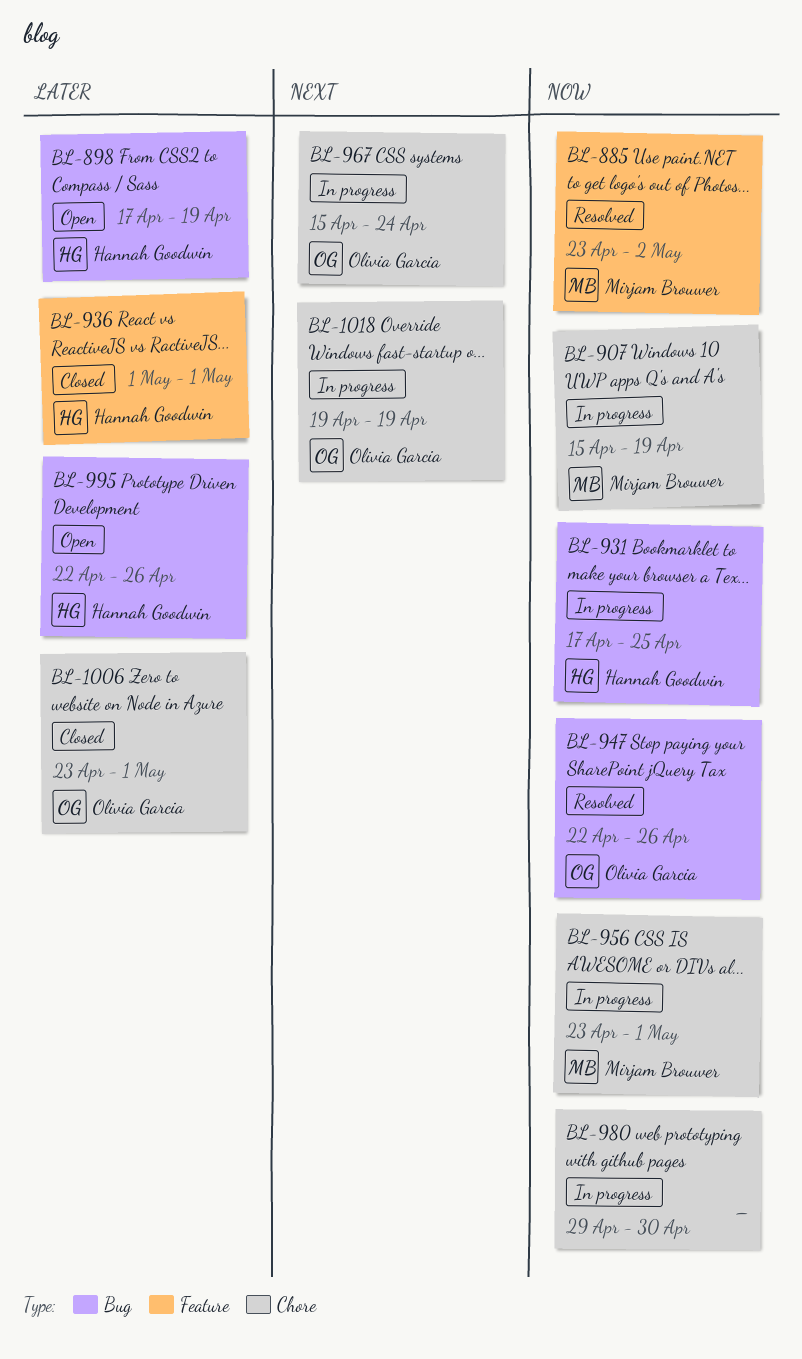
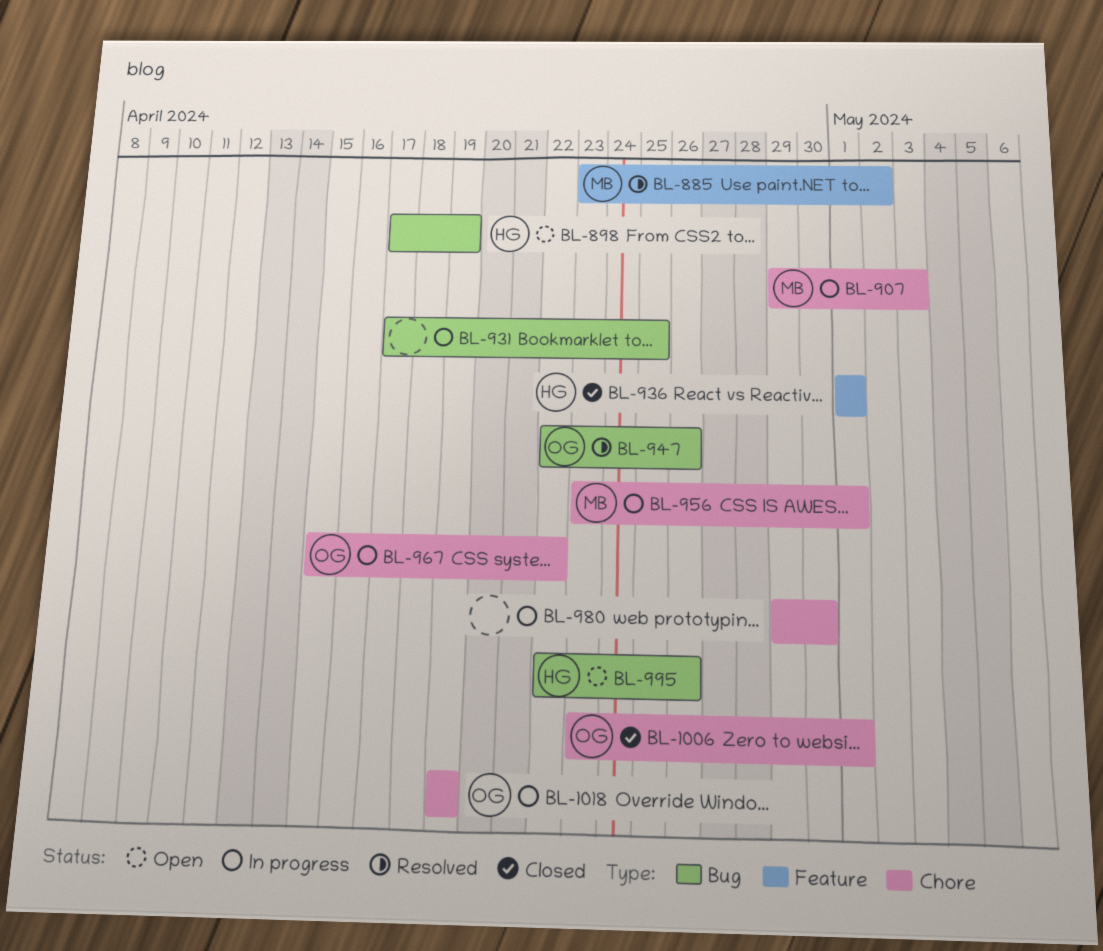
BL-907, start: Apr 15 -> Apr 29
BL-907, due: Apr 19 -> May 3
BL-931, owner: Hannah Goodwin -> none
BL-967, due: Apr 24 -> Apr 22

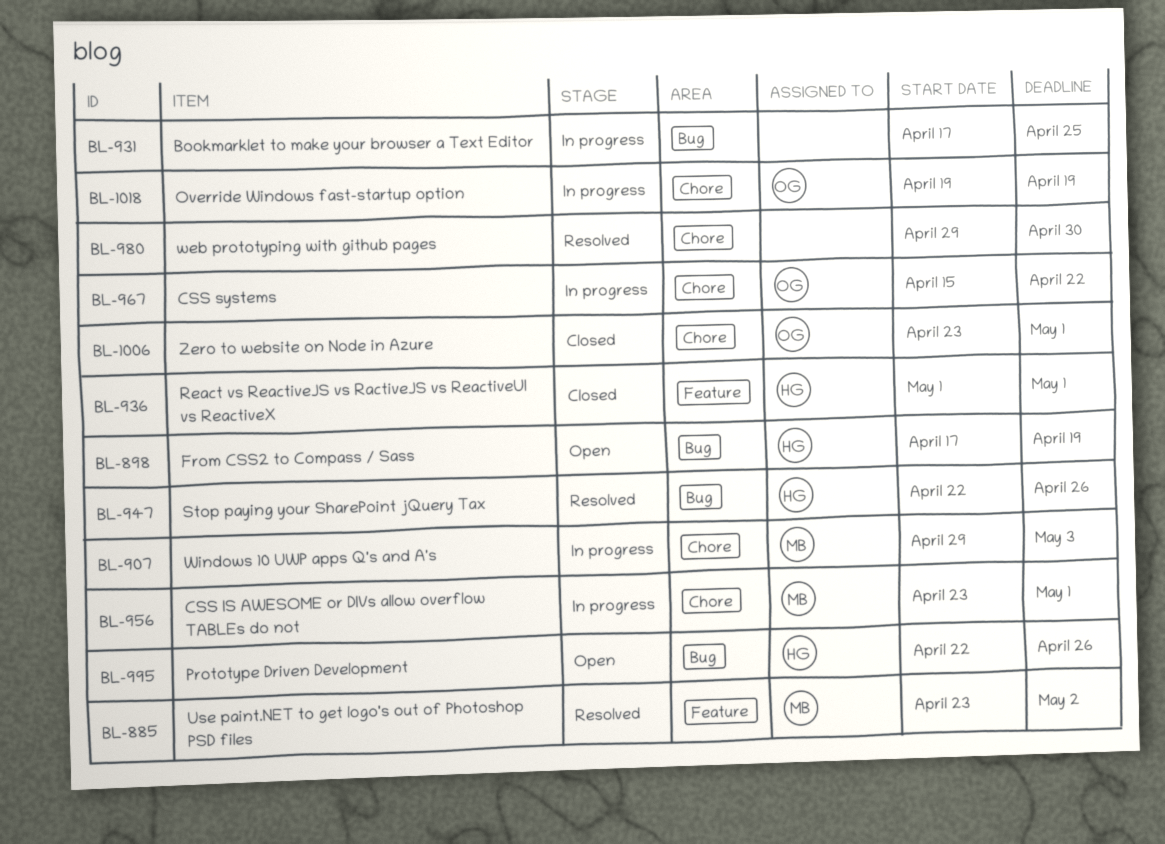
BL-947, owner: OG -> HG
BL-980, status: In progress -> Resolved

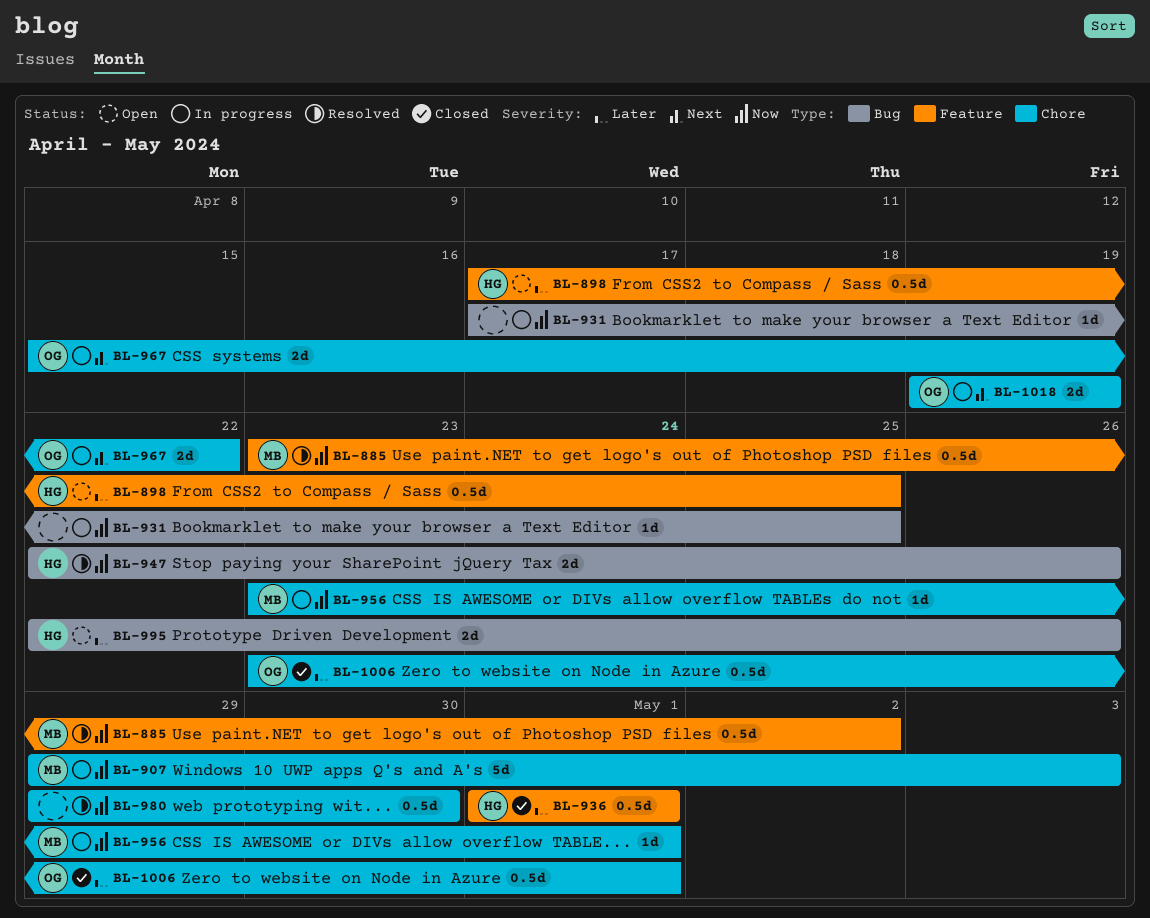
BL-898, label: Bug -> Feature
BL-898, due: Apr 19 -> Apr 25

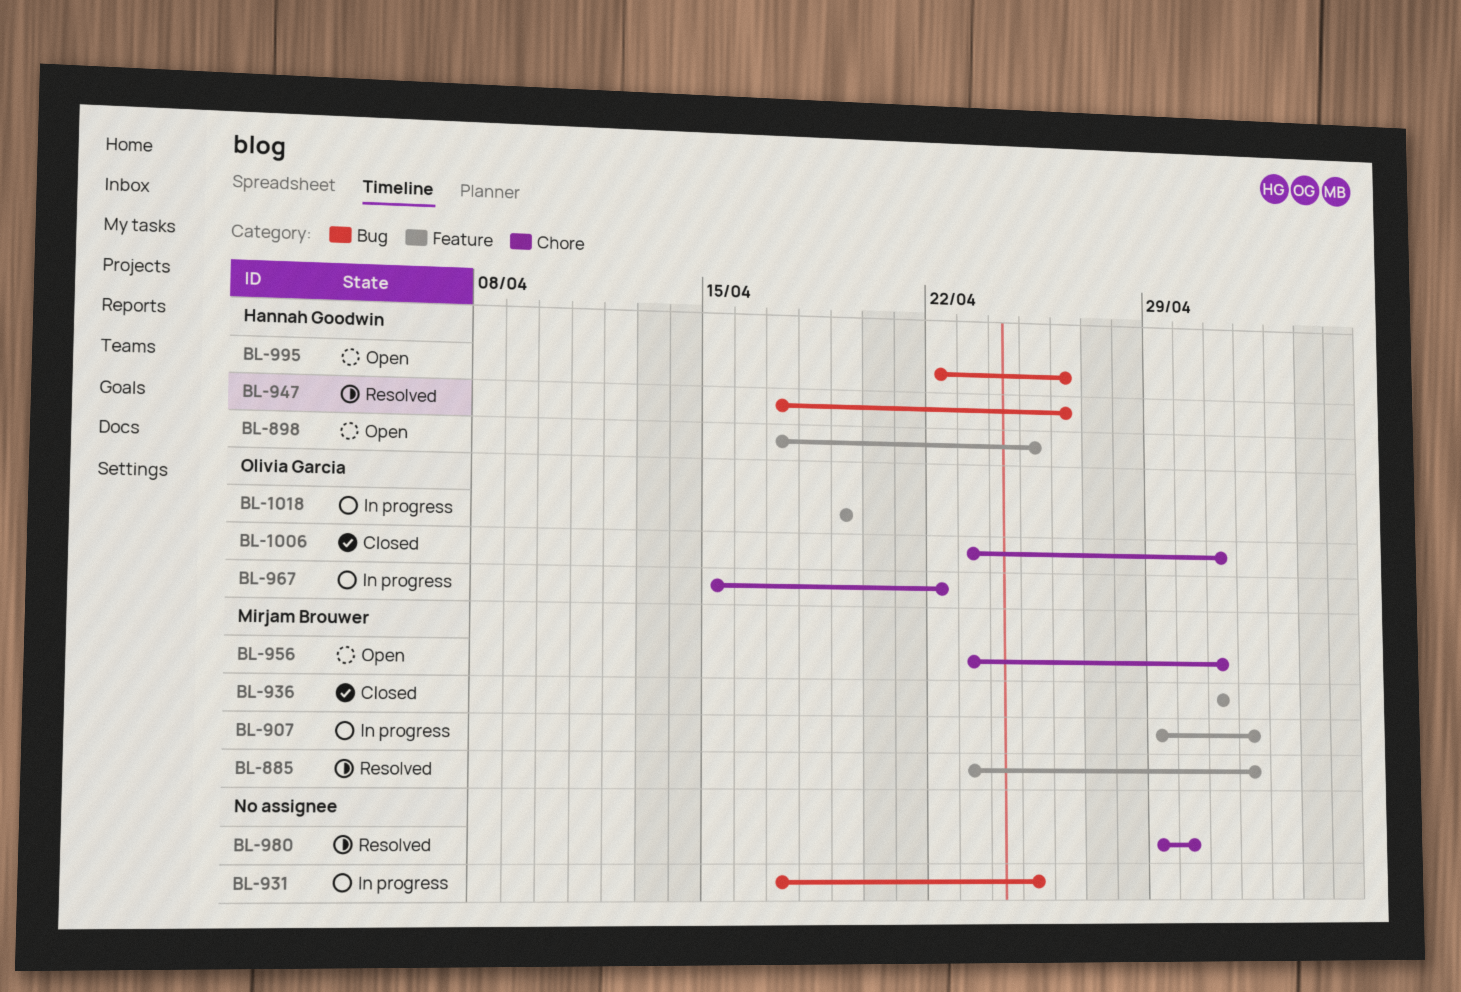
BL-907, label: Chore -> Feature
BL-907, due: May 3 -> May 2
BL-936, owner: Hannah Goodwin -> Mirjam Brouwer
BL-947, start: Apr 22 -> Apr 17
BL-956, status: In progress -> Open
BL-1018, label: Chore -> Feature

